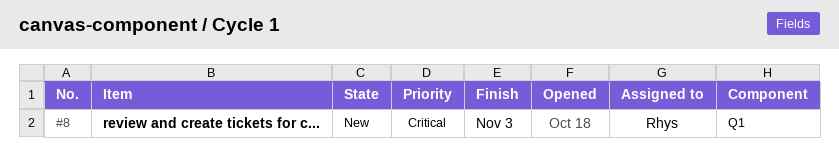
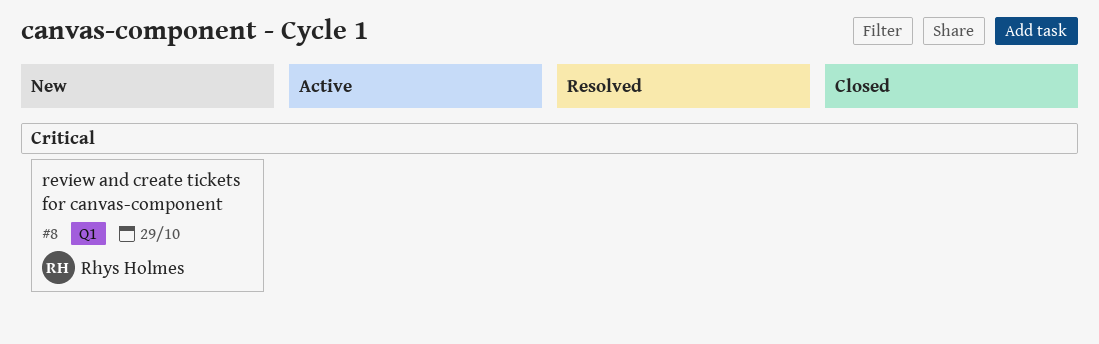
#8, due: Nov 3 -> Oct 29

